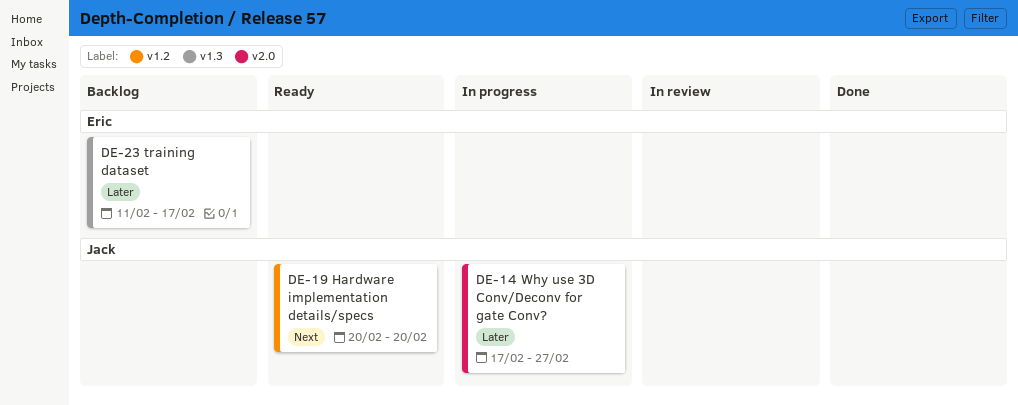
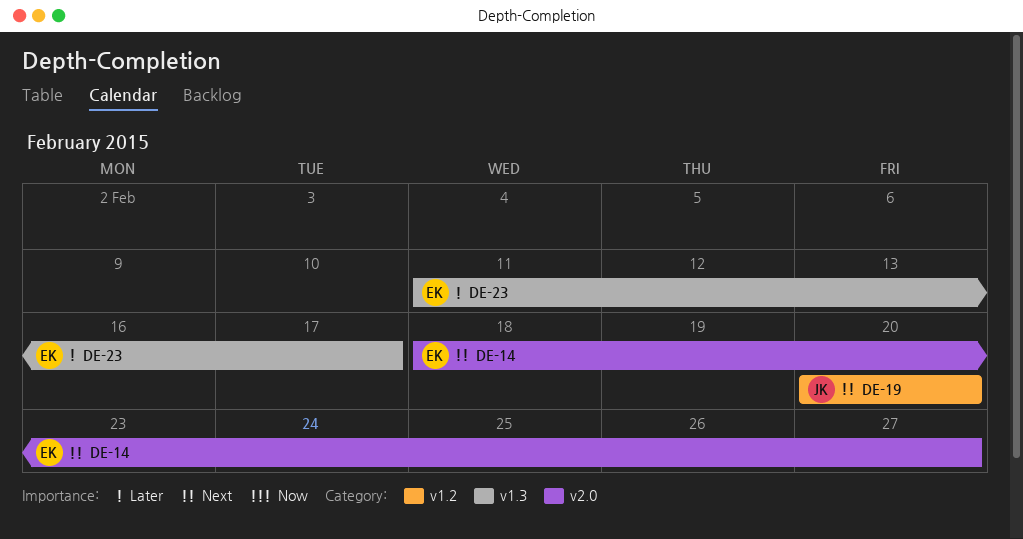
DE-14, owner: Jack -> Eric
DE-14, priority: Later -> Next
DE-14, start: Feb 17 -> Feb 18

